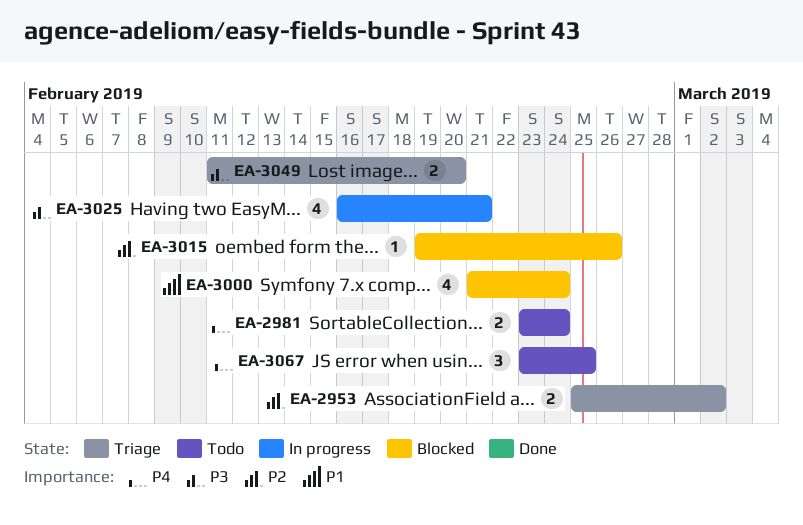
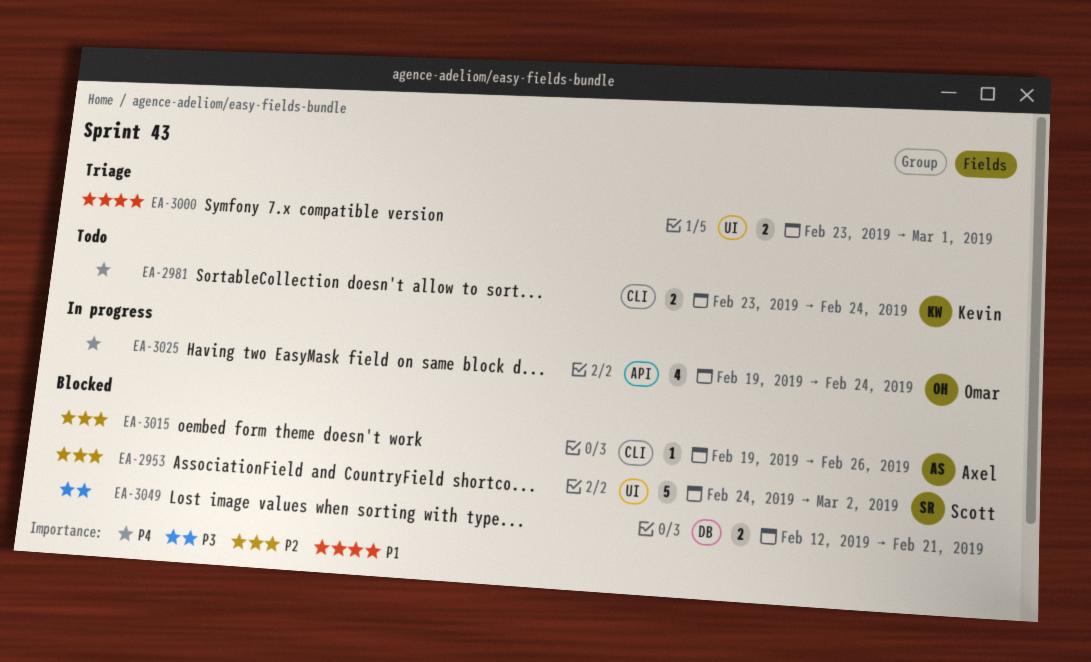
EA-2953, status: Triage -> Blocked
EA-2953, estimate: 2 -> 5
EA-2953, start: Feb 25 -> Feb 24
EA-3000, status: Blocked -> Triage
EA-3000, estimate: 4 -> 2
EA-3000, start: Feb 21 -> Feb 23
EA-3000, due: Feb 24 -> Mar 1
EA-3025, priority: P3 -> P4
EA-3025, start: Feb 16 -> Feb 19
EA-3025, due: Feb 21 -> Feb 24
EA-3049, status: Triage -> Blocked
EA-3049, start: Feb 11 -> Feb 12
EA-3049, due: Feb 20 -> Feb 21
EA-3067: present -> none

